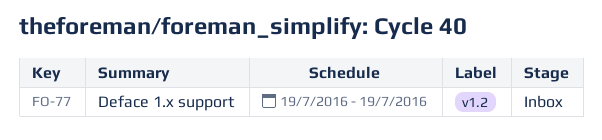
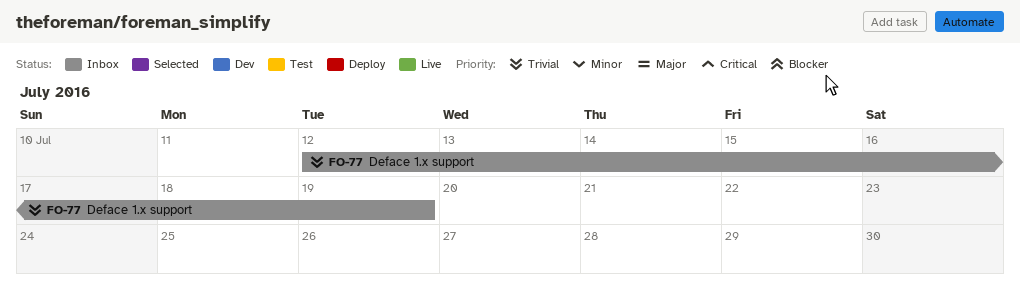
FO-77, start: Jul 19 -> Jul 12

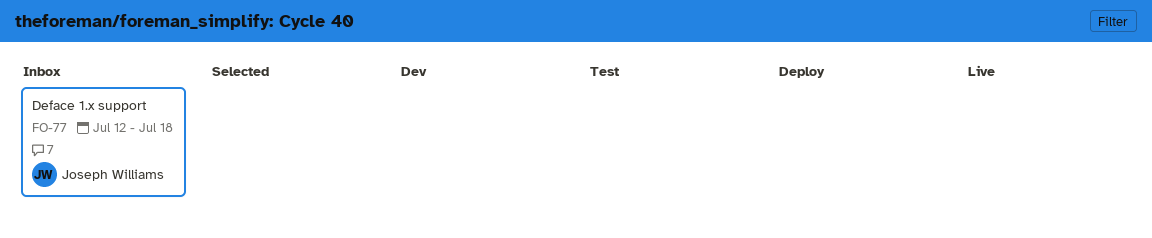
FO-77, due: Jul 19 -> Jul 18

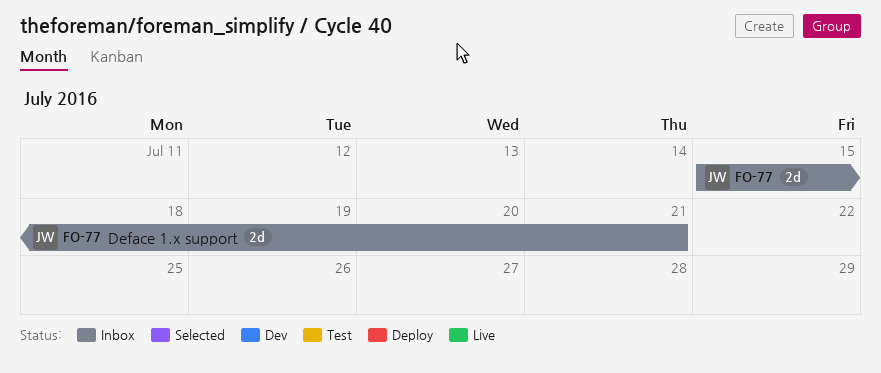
FO-77, start: Jul 12 -> Jul 15
FO-77, due: Jul 18 -> Jul 21

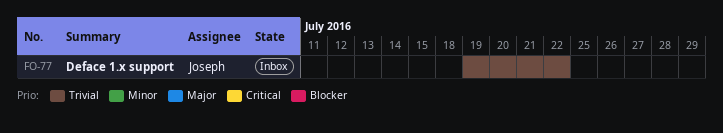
FO-77, start: Jul 15 -> Jul 19
FO-77, due: Jul 21 -> Jul 22

